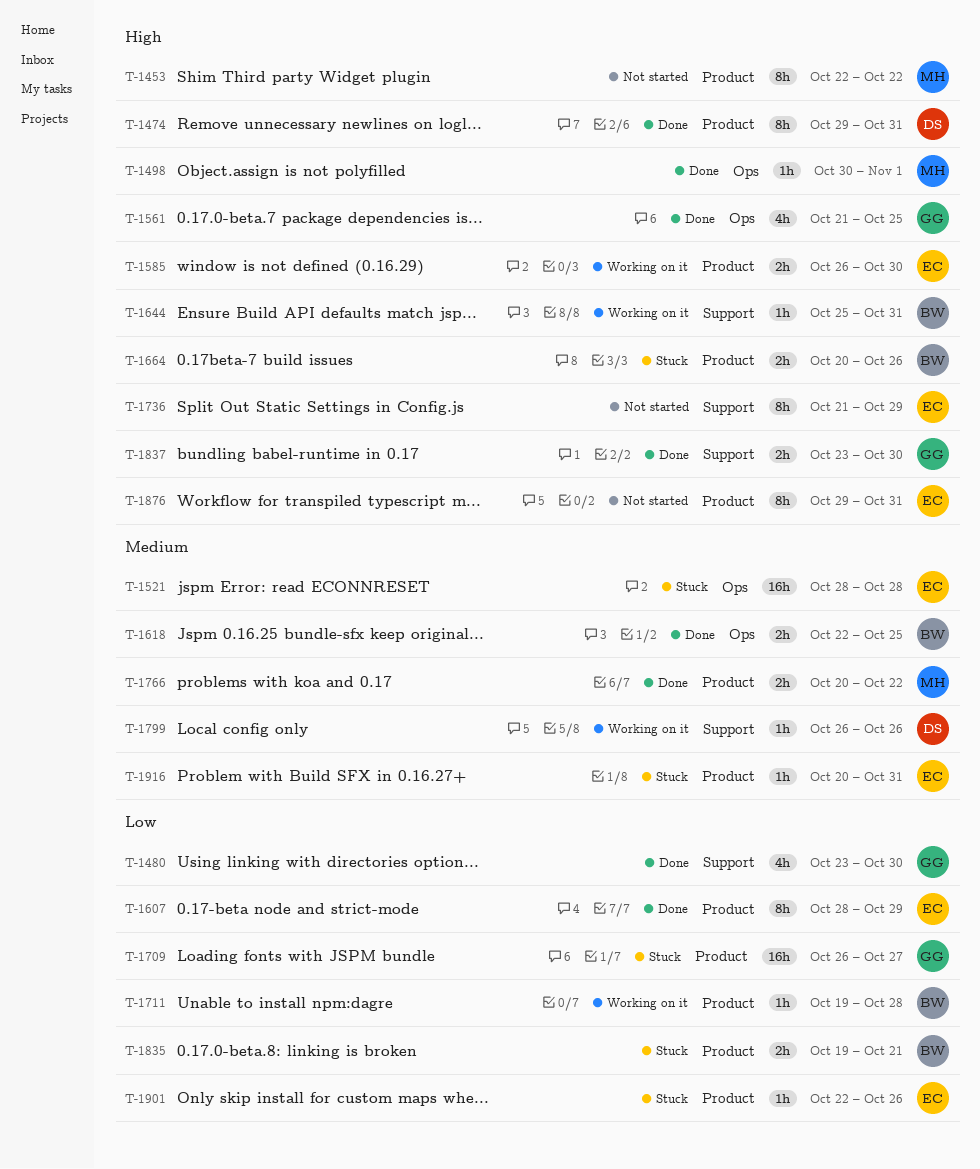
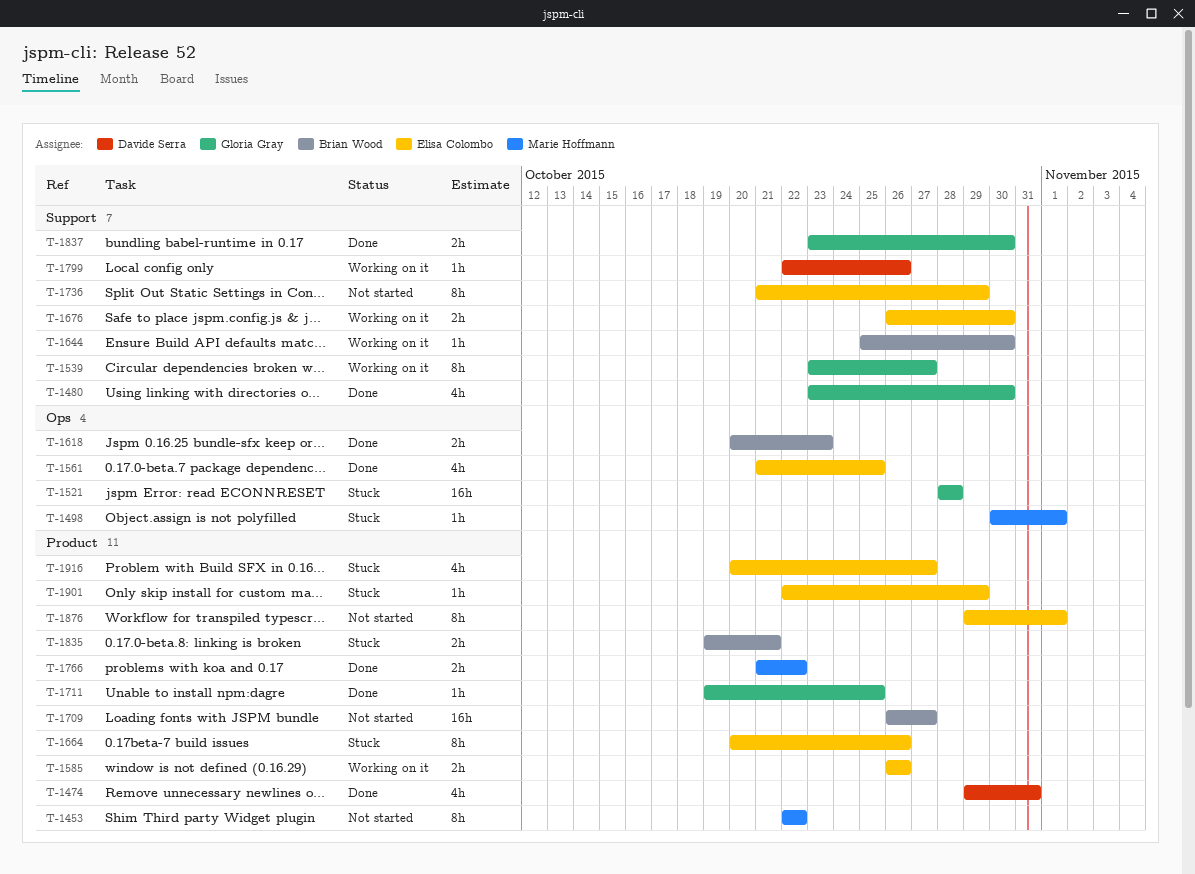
T-1474, estimate: 8h -> 4h
T-1498, status: Done -> Stuck
T-1521, owner: Elisa Colombo -> Gloria Gray
T-1539: none -> present
T-1561, owner: Gloria Gray -> Elisa Colombo
T-1585, due: Oct 30 -> Oct 26
T-1607: present -> none
T-1618, start: Oct 22 -> Oct 20
T-1618, due: Oct 25 -> Oct 23
T-1644, due: Oct 31 -> Oct 30
T-1664, owner: Brian Wood -> Elisa Colombo
T-1664, estimate: 2h -> 8h
T-1676: none -> present
T-1709, status: Stuck -> Not started
T-1709, owner: Gloria Gray -> Brian Wood
T-1711, status: Working on it -> Done
T-1711, owner: Brian Wood -> Gloria Gray
T-1711, due: Oct 28 -> Oct 25
T-1766, start: Oct 20 -> Oct 21
T-1799, start: Oct 26 -> Oct 22
T-1876, due: Oct 31 -> Nov 1
T-1901, due: Oct 26 -> Oct 29
T-1916, estimate: 1h -> 4h
T-1916, due: Oct 31 -> Oct 27

